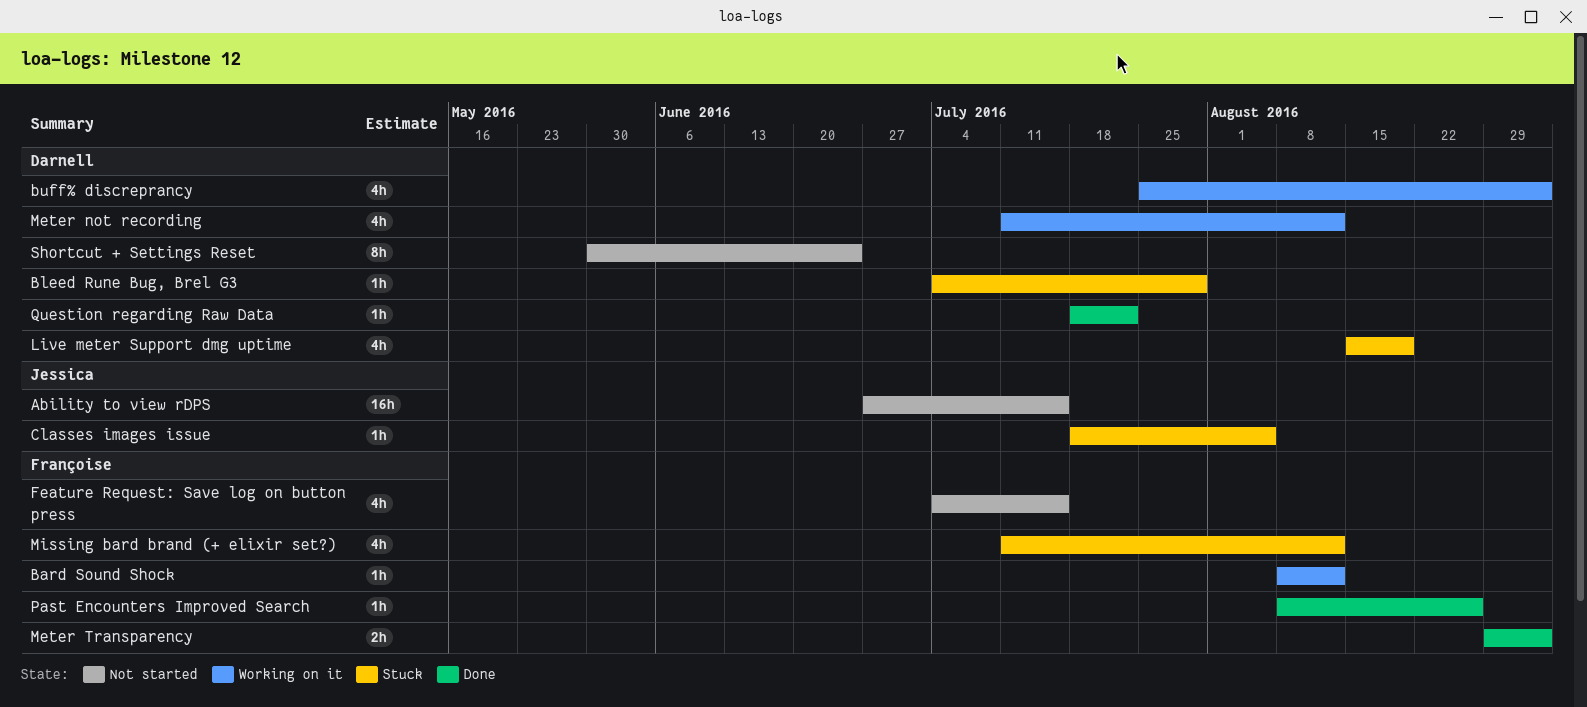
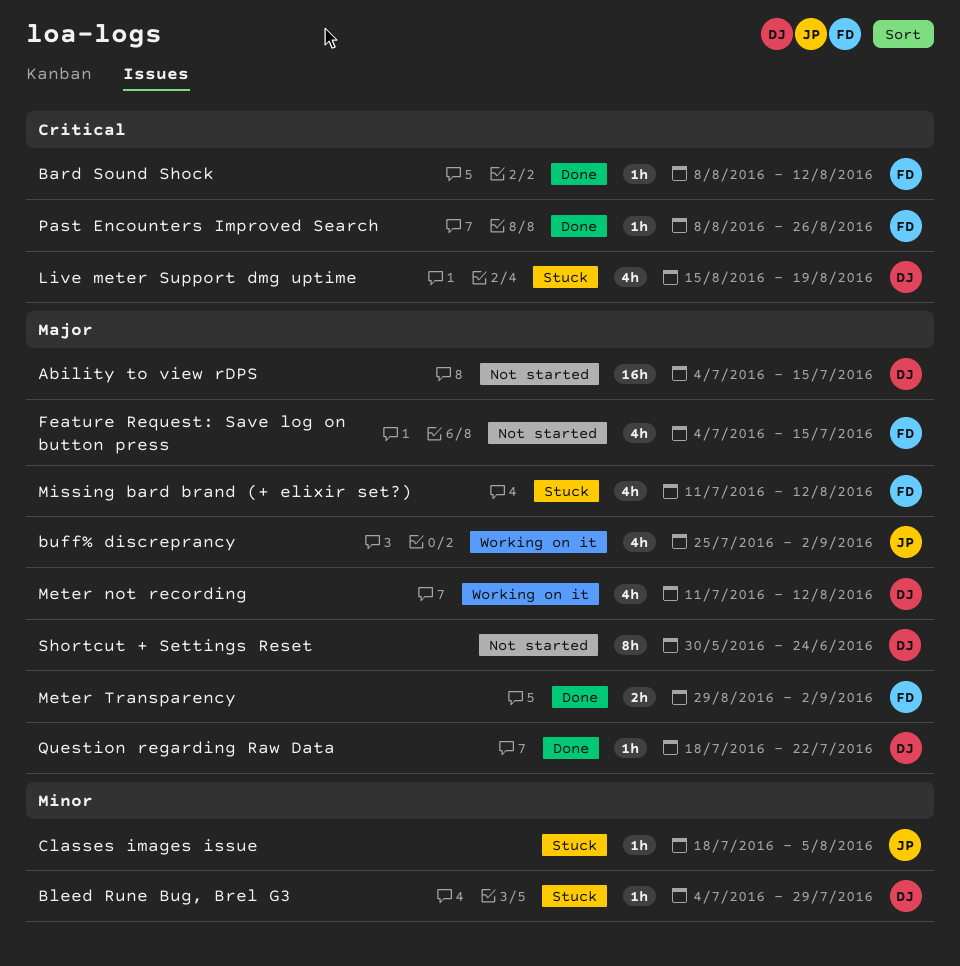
Ability to view rDPS, owner: Jessica -> Darnell
Ability to view rDPS, start: Jun 27 -> Jul 4
Bard Sound Shock, status: Working on it -> Done
buff% discreprancy, owner: Darnell -> Jessica

